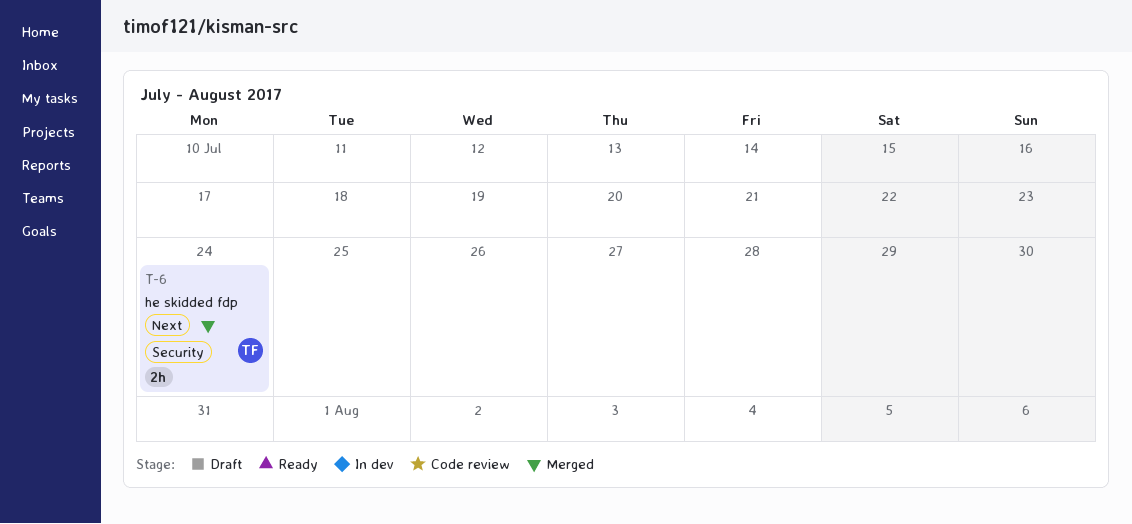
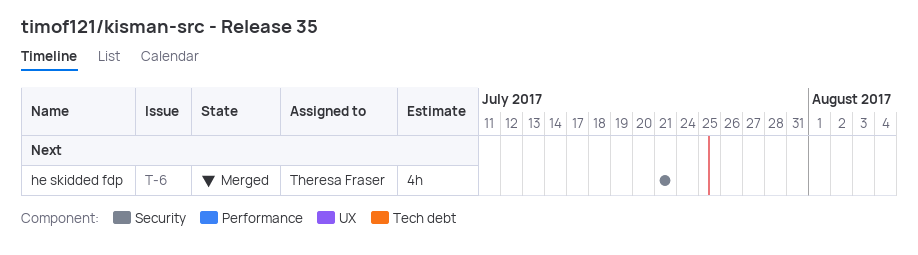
T-6, estimate: 2h -> 4h
T-6, due: Jul 24 -> Jul 21

